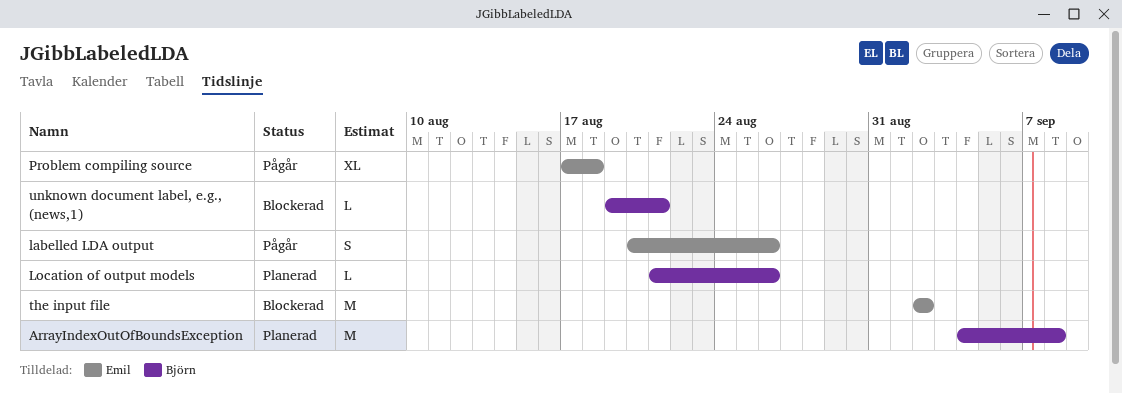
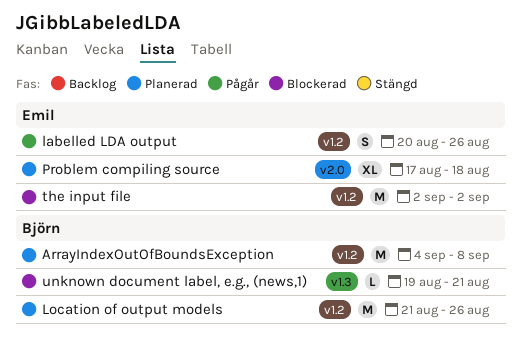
Location of output models, estimate: L -> M
Problem compiling source, status: Pågår -> Planerad

